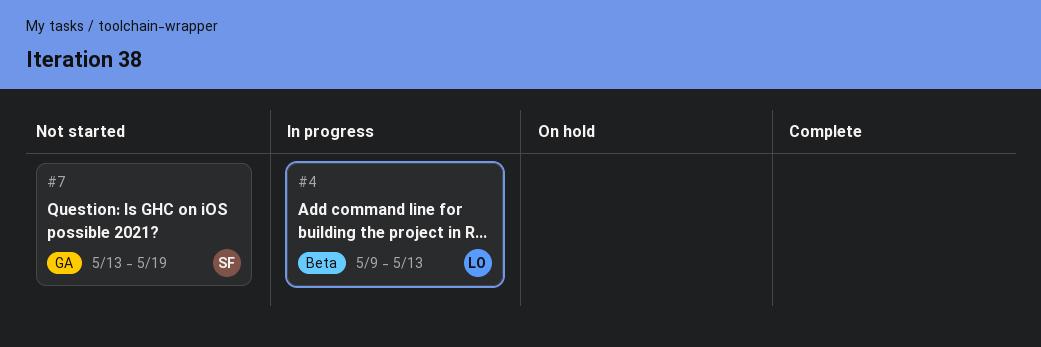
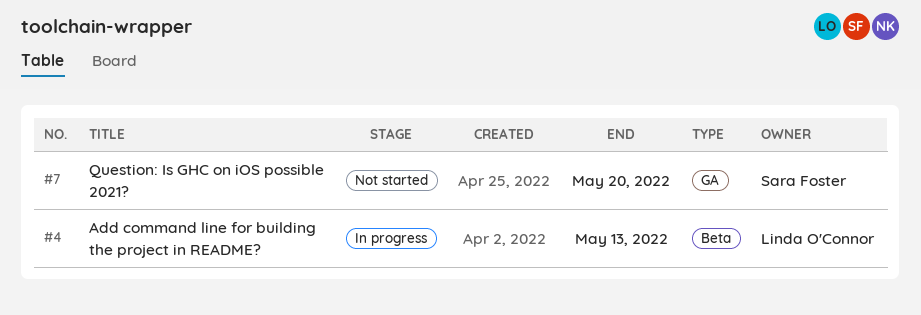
#7, due: May 19 -> May 20

